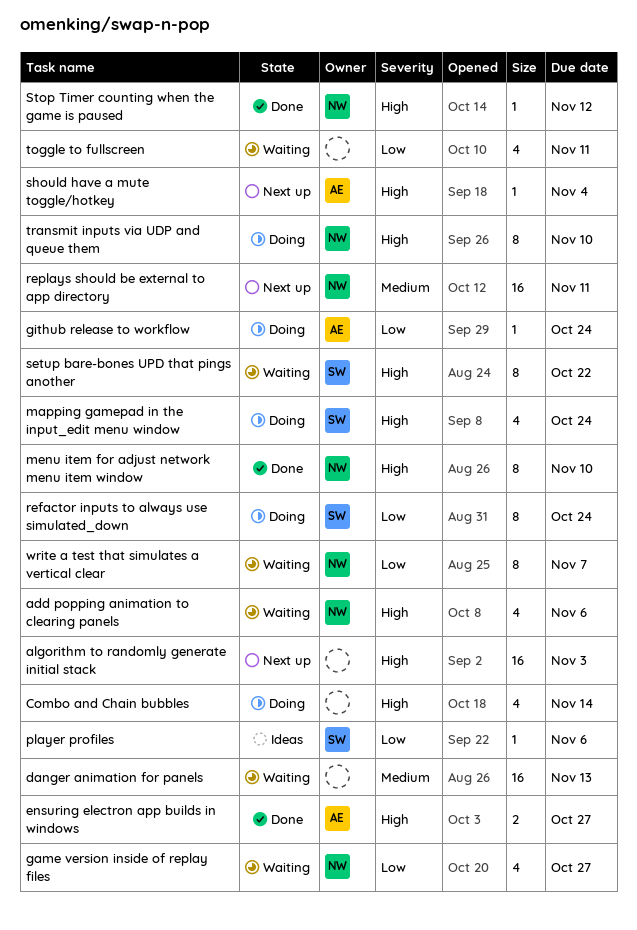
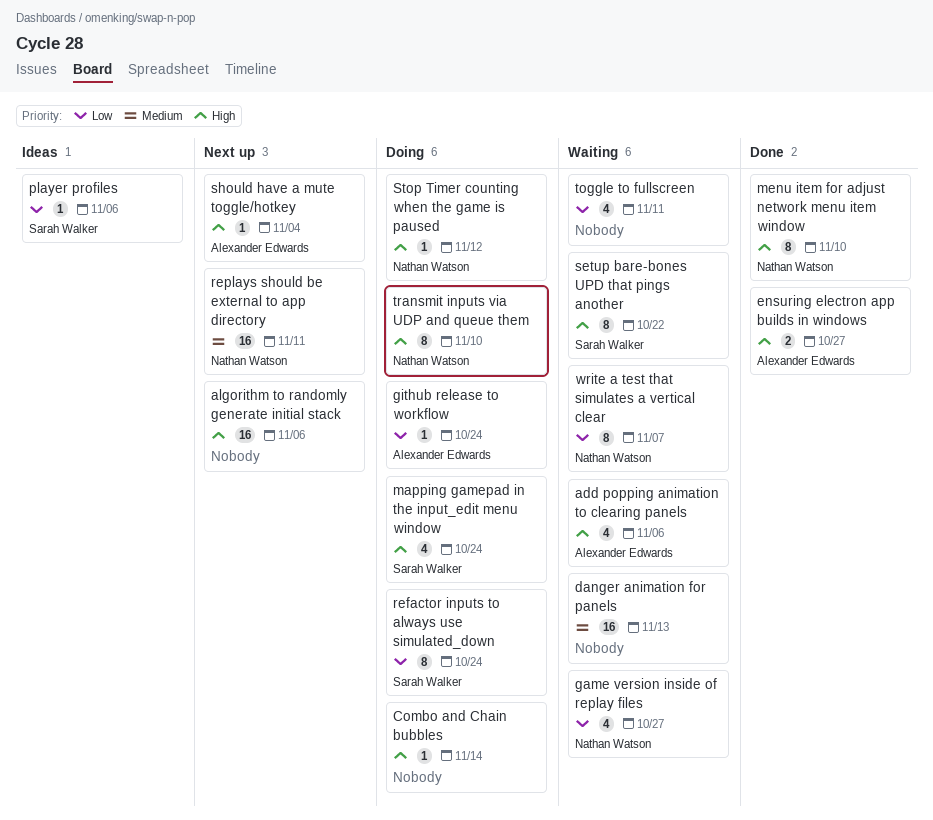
add popping animation to clearing panels, owner: Nathan Watson -> Alexander Edwards
algorithm to randomly generate initial stack, due: Nov 3 -> Nov 6
Combo and Chain bubbles, estimate: 4 -> 1
Stop Timer counting when the game is paused, status: Done -> Doing

